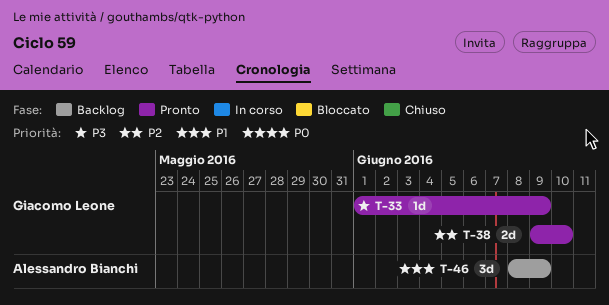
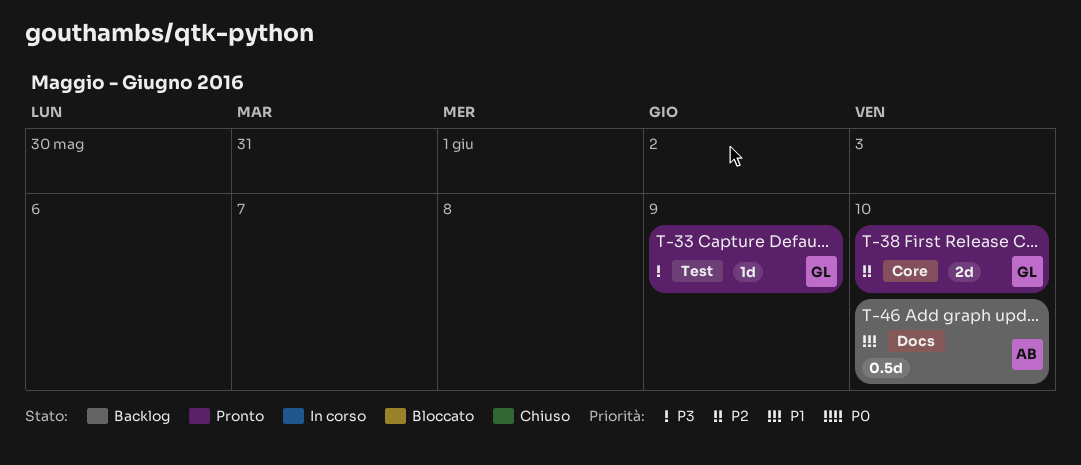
T-46, estimate: 3d -> 0.5d
T-46, due: Jun 9 -> Jun 10

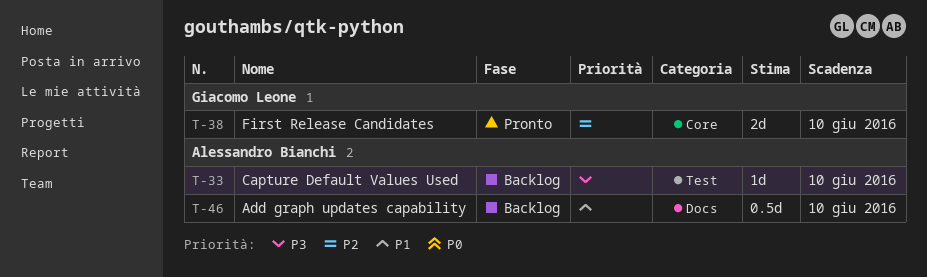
T-33, status: Pronto -> Backlog
T-33, owner: Giacomo Leone -> Alessandro Bianchi
T-33, due: Jun 9 -> Jun 10

